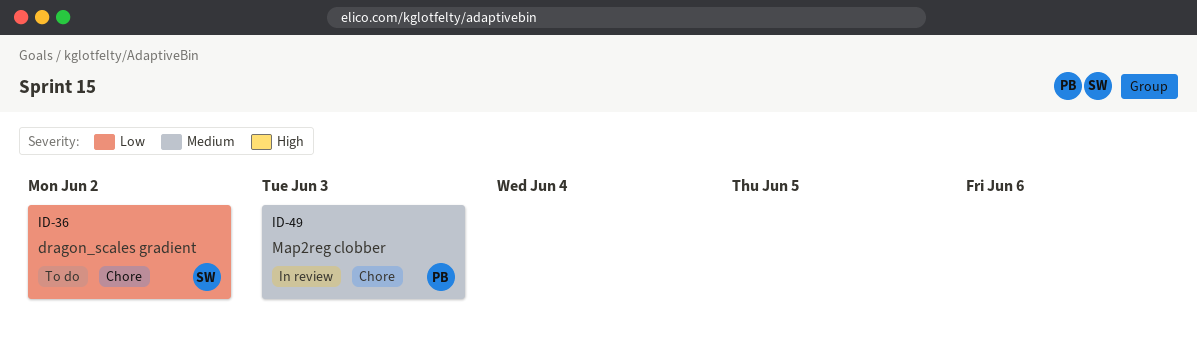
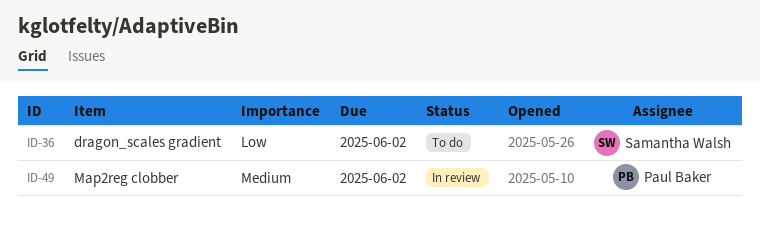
ID-49, due: Jun 3 -> Jun 2

